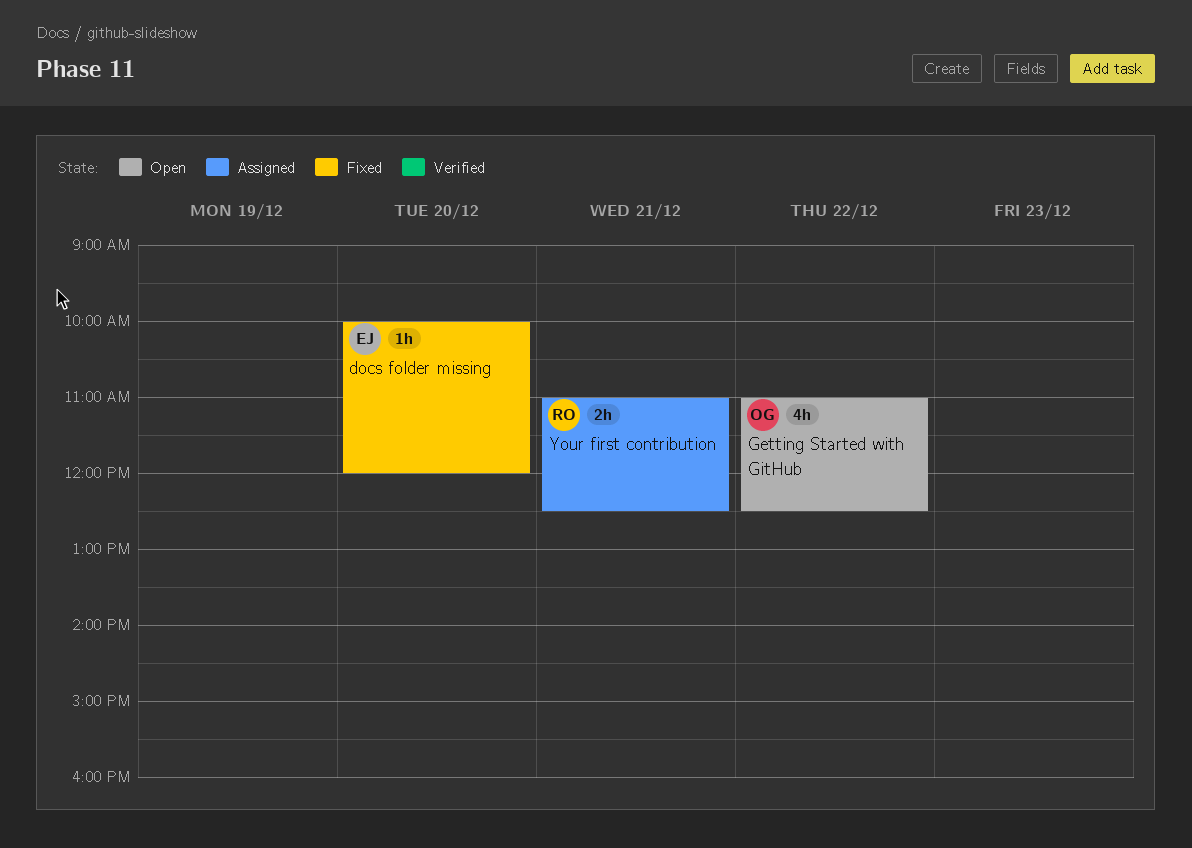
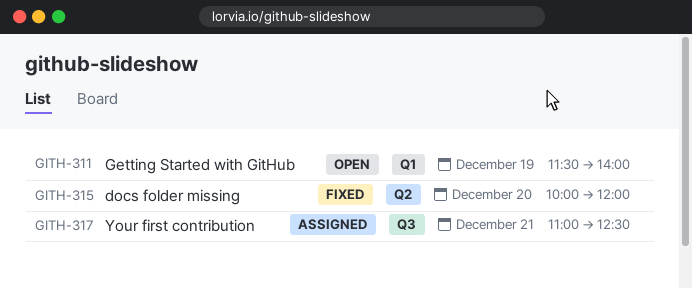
Getting Started with GitHub, day: Dec 22 -> Dec 19
Getting Started with GitHub, begins: 11:00 -> 11:30
Getting Started with GitHub, ends: 12:30 -> 14:00

